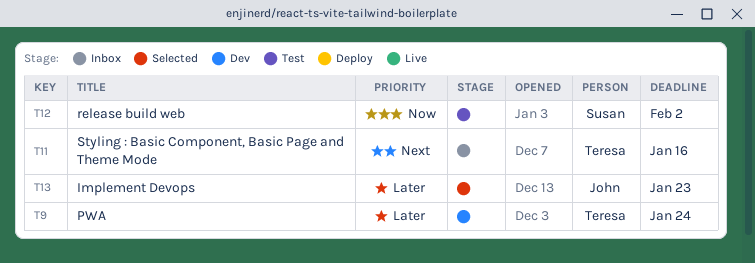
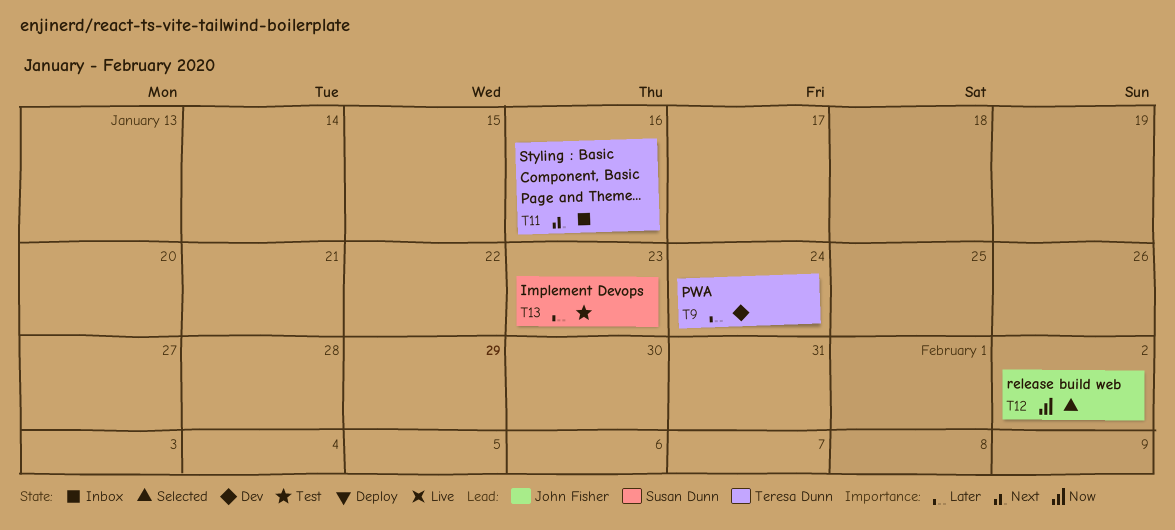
T12, status: Test -> Selected
T12, owner: Susan Dunn -> John Fisher
T13, status: Selected -> Test
T13, owner: John Fisher -> Susan Dunn

